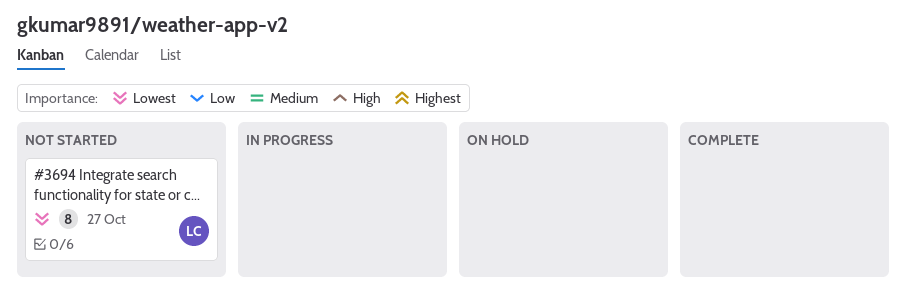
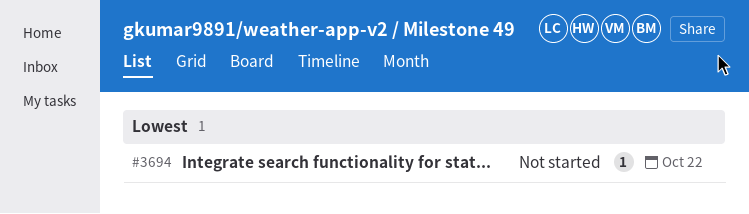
#3694, estimate: 8 -> 1
#3694, due: Oct 27 -> Oct 22

